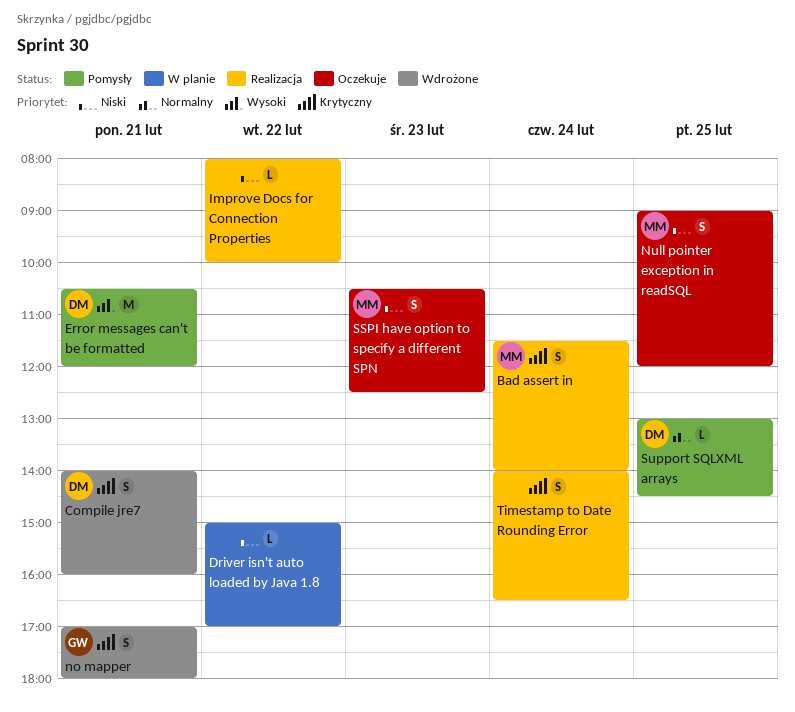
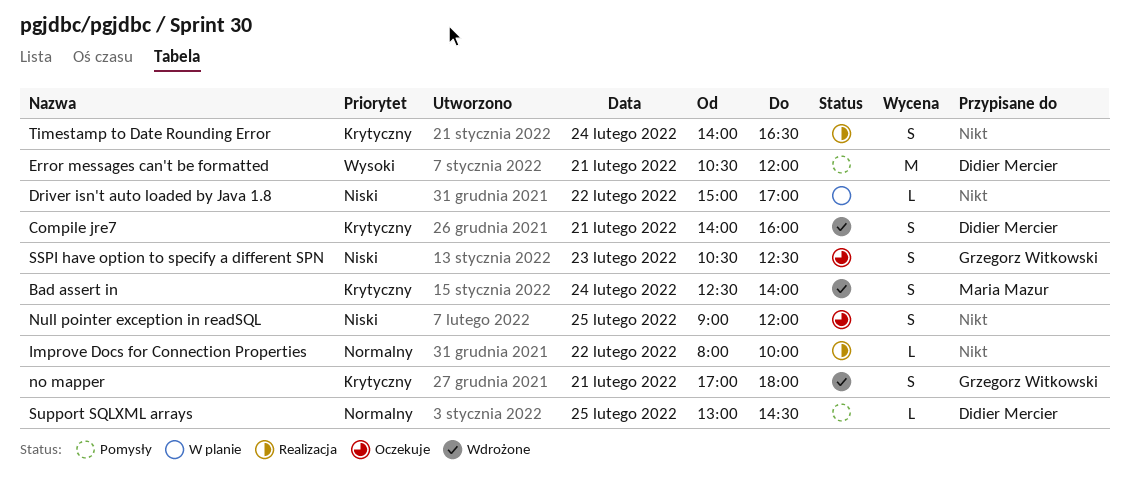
Bad assert in, status: Realizacja -> Wdrożone
Bad assert in, begins: 11:30 -> 12:30
Improve Docs for Connection Properties, priority: Niski -> Normalny
Null pointer exception in readSQL, owner: Maria Mazur -> none
SSPI have option to specify a different SPN, owner: Maria Mazur -> Grzegorz Witkowski

